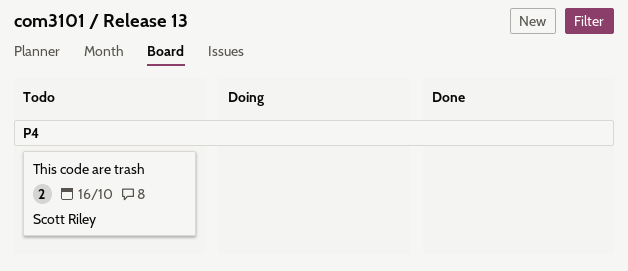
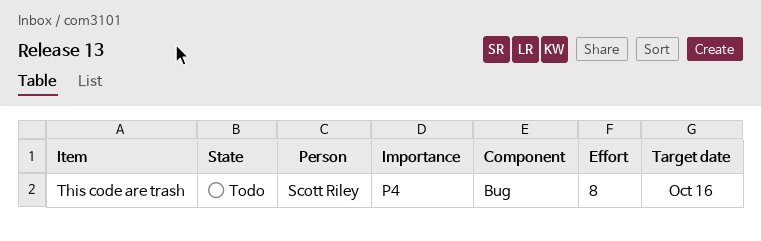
This code are trash, estimate: 2 -> 8

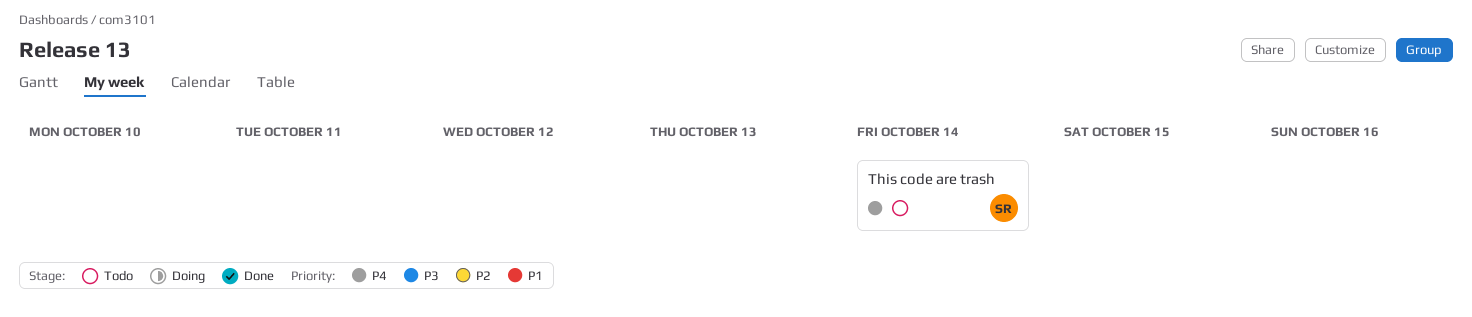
This code are trash, due: Oct 16 -> Oct 14

